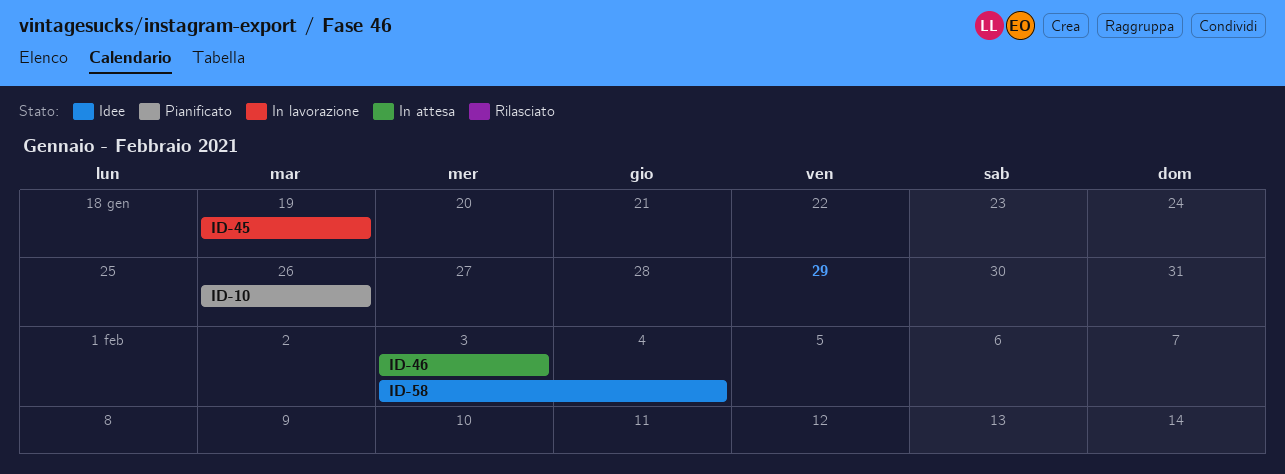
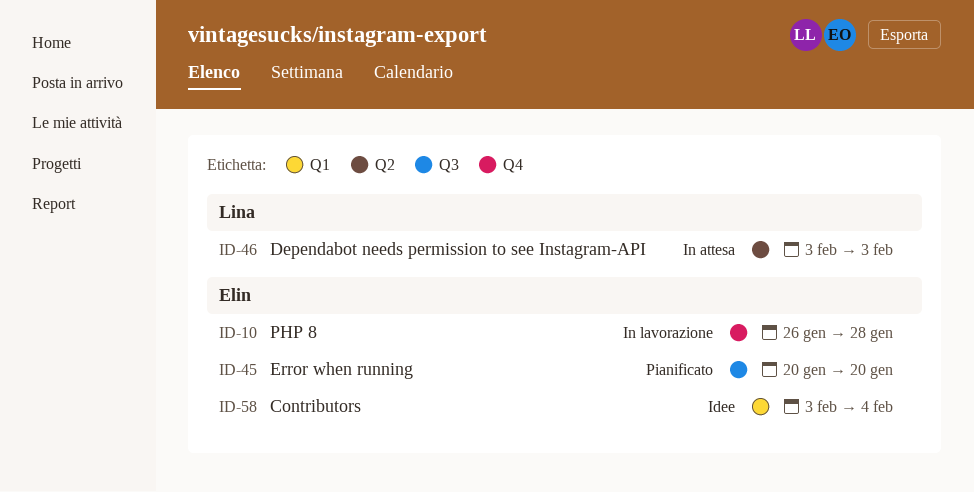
ID-10, status: Pianificato -> In lavorazione
ID-10, due: Jan 26 -> Jan 28
ID-45, status: In lavorazione -> Pianificato
ID-45, start: Jan 19 -> Jan 20
ID-45, due: Jan 19 -> Jan 20

